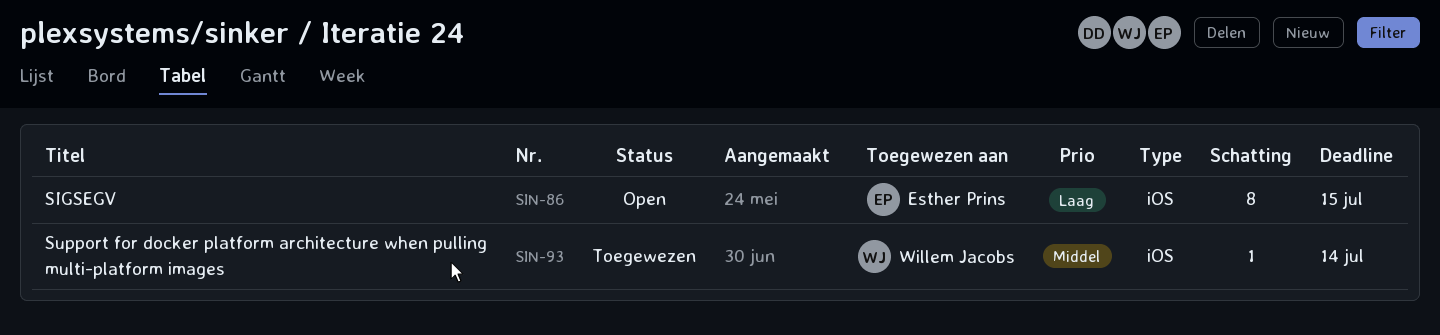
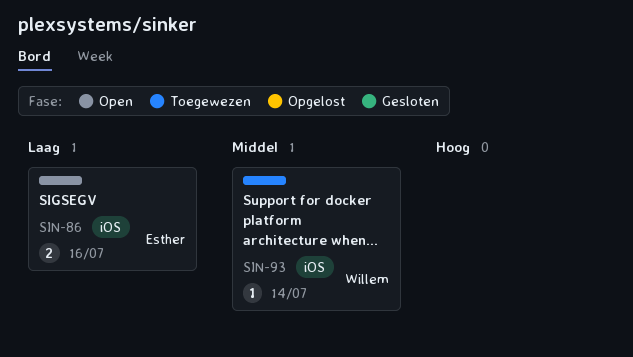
SIN-86, estimate: 8 -> 2
SIN-86, due: Jul 15 -> Jul 16

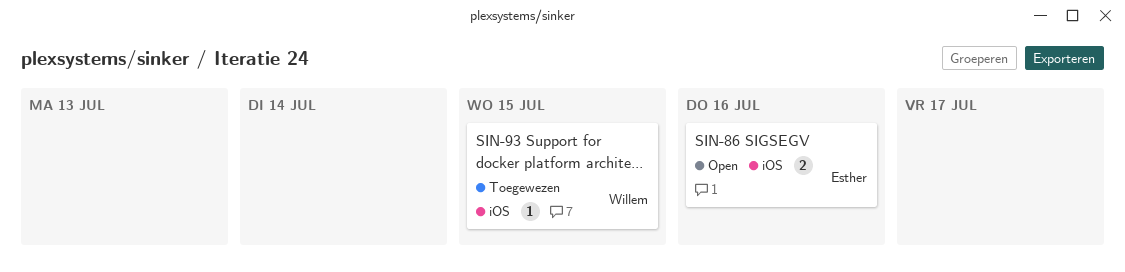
SIN-93, due: Jul 14 -> Jul 15

